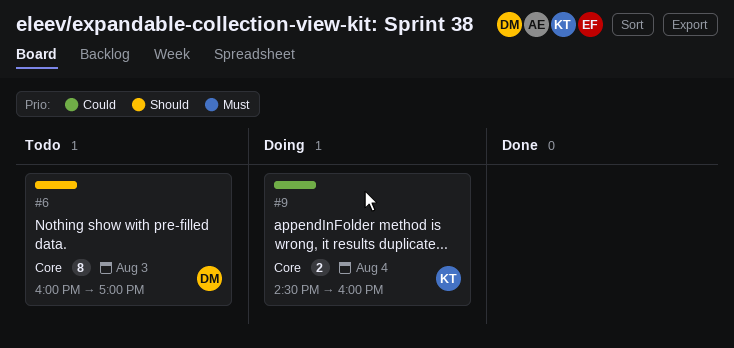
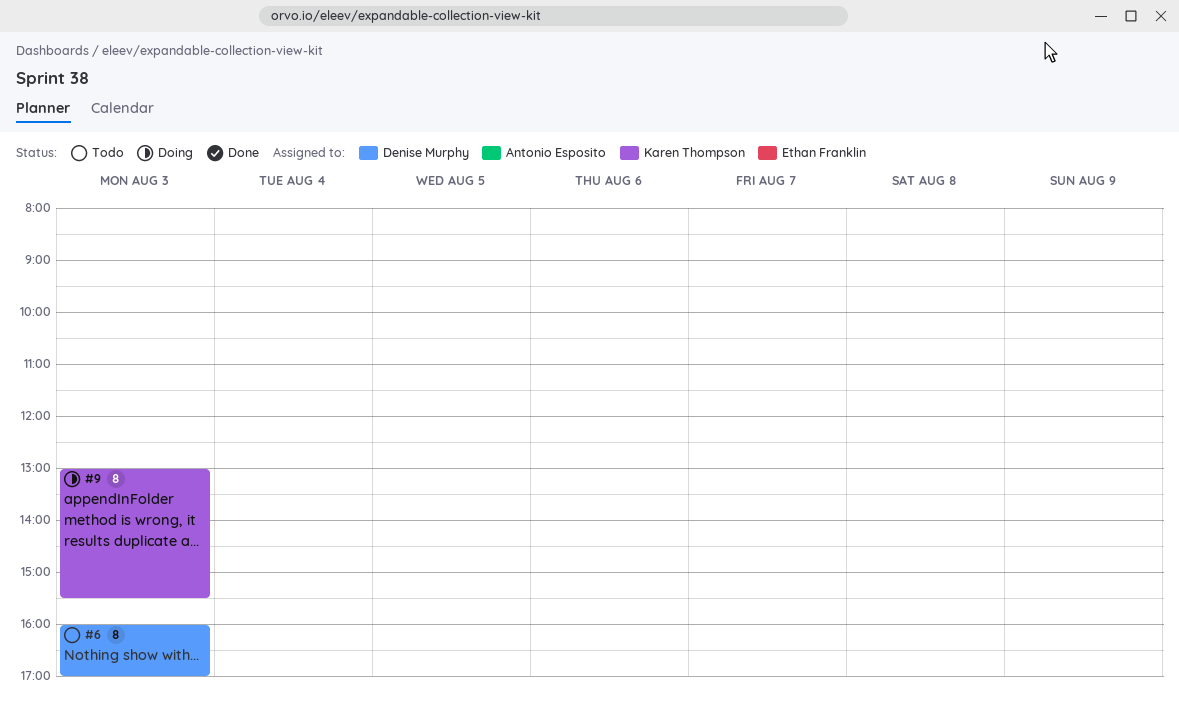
#9, estimate: 2 -> 8
#9, day: Aug 4 -> Aug 3
#9, begins: 14:30 -> 13:00
#9, ends: 16:00 -> 15:30

